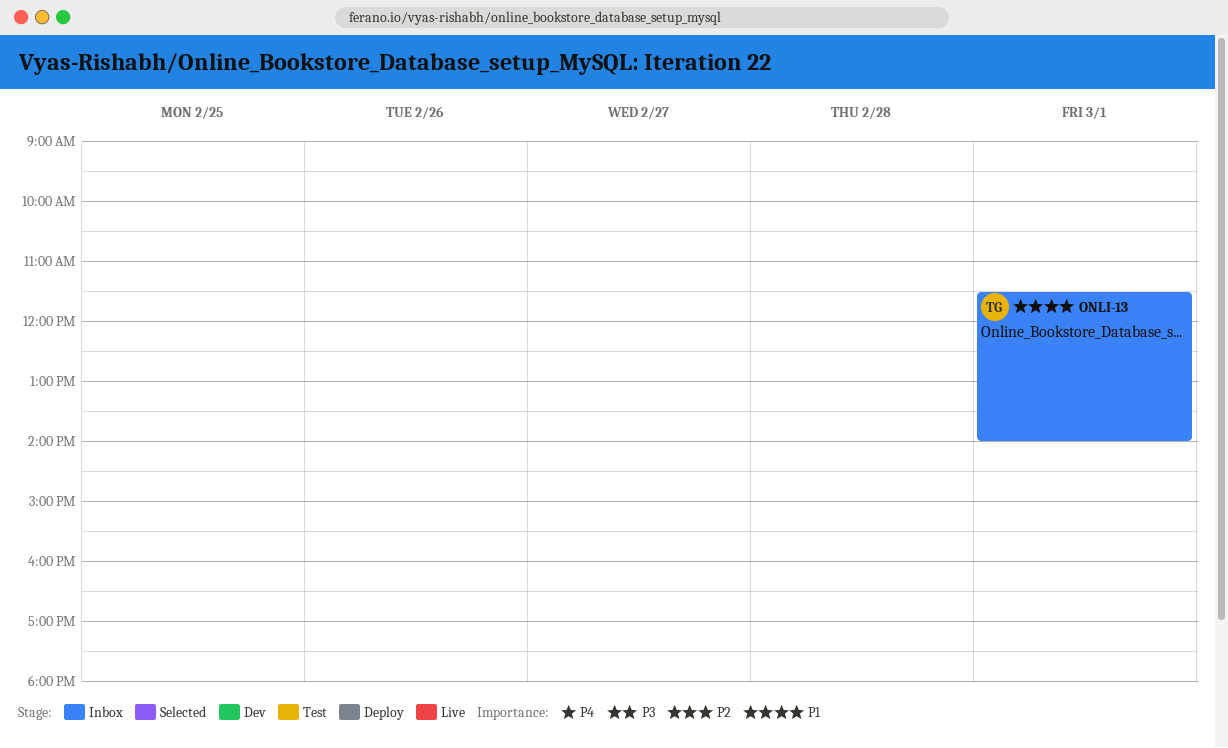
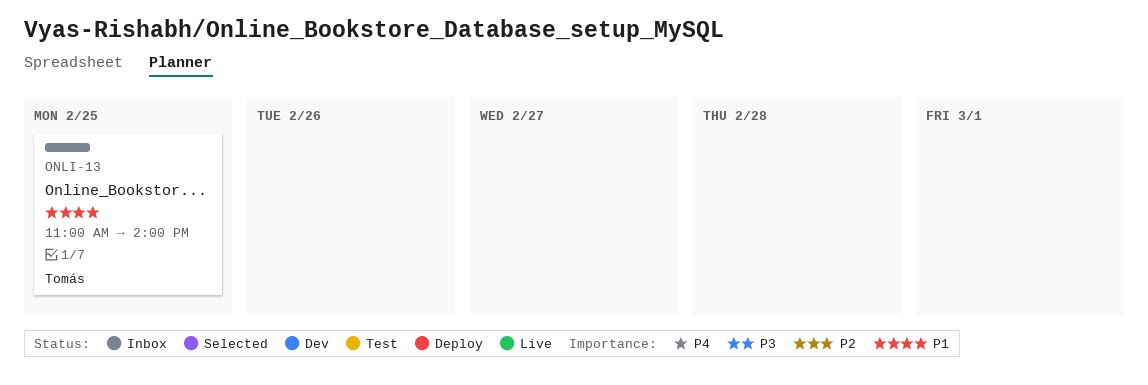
ONLI-13, day: Mar 1 -> Feb 25
ONLI-13, begins: 11:30 -> 11:00

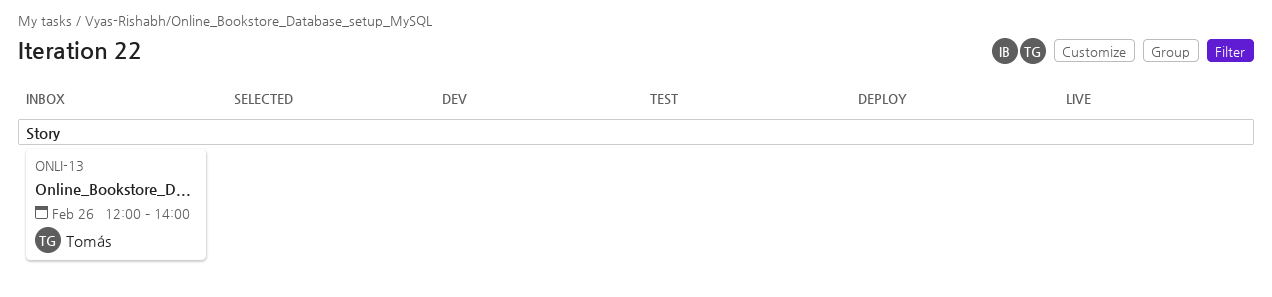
ONLI-13, day: Feb 25 -> Feb 26
ONLI-13, begins: 11:00 -> 12:00

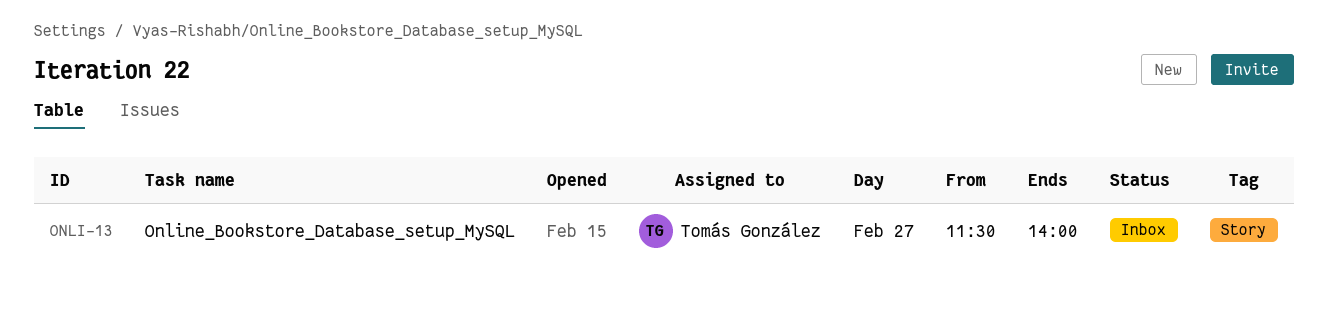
ONLI-13, day: Feb 26 -> Feb 27
ONLI-13, begins: 12:00 -> 11:30

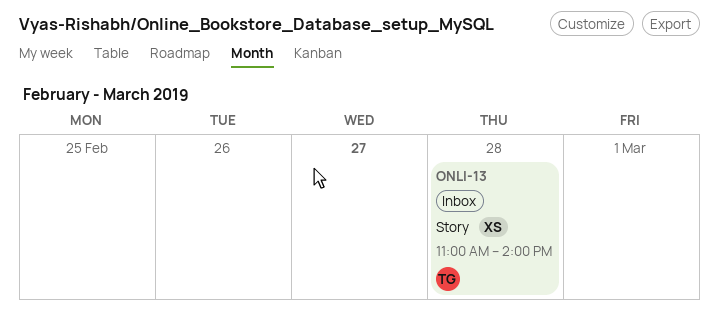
ONLI-13, day: Feb 27 -> Feb 28
ONLI-13, begins: 11:30 -> 11:00

